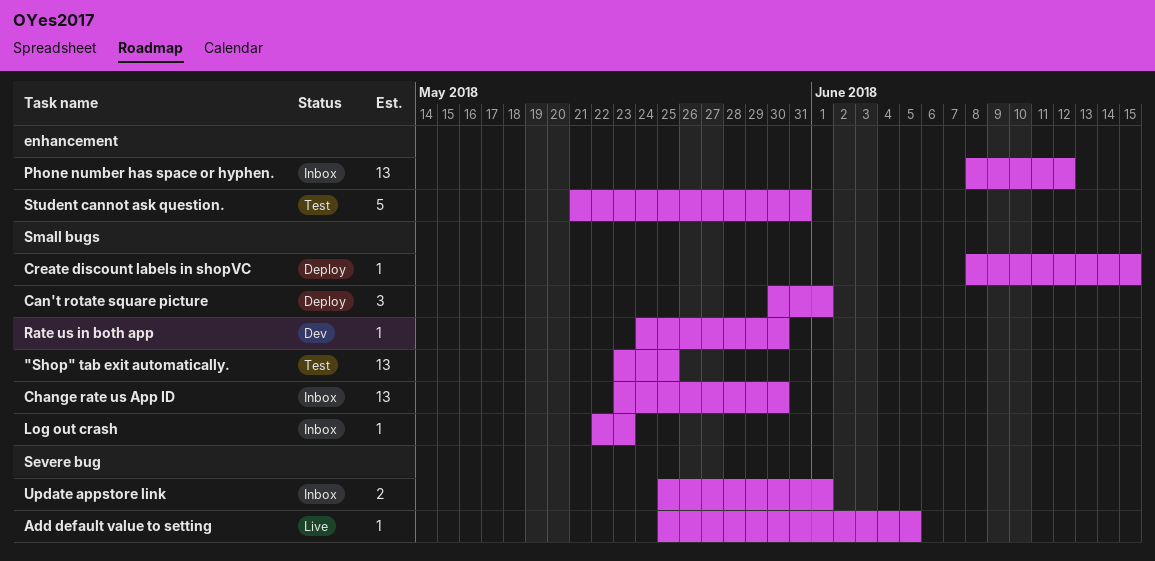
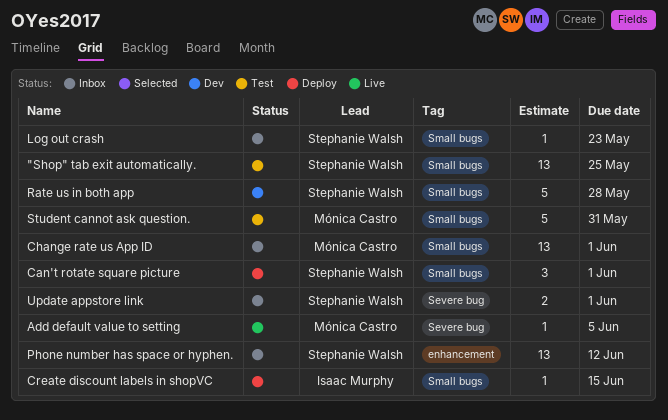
Change rate us App ID, due: May 30 -> Jun 1
Rate us in both app, estimate: 1 -> 5
Rate us in both app, due: May 30 -> May 28
Student cannot ask question., label: enhancement -> Small bugs

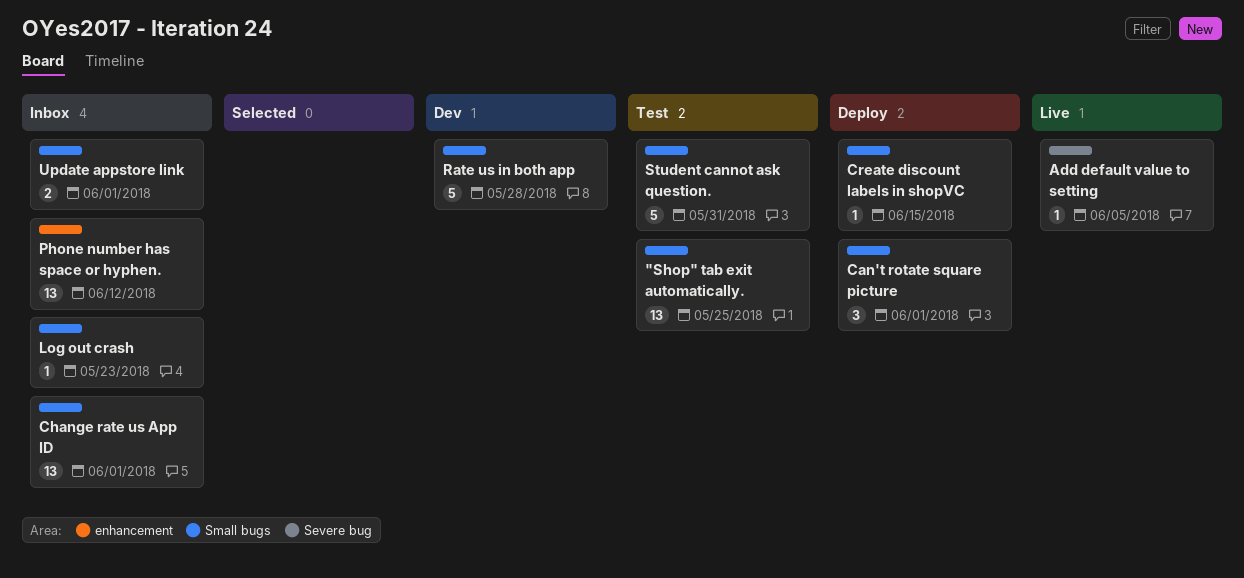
Update appstore link, label: Severe bug -> Small bugs

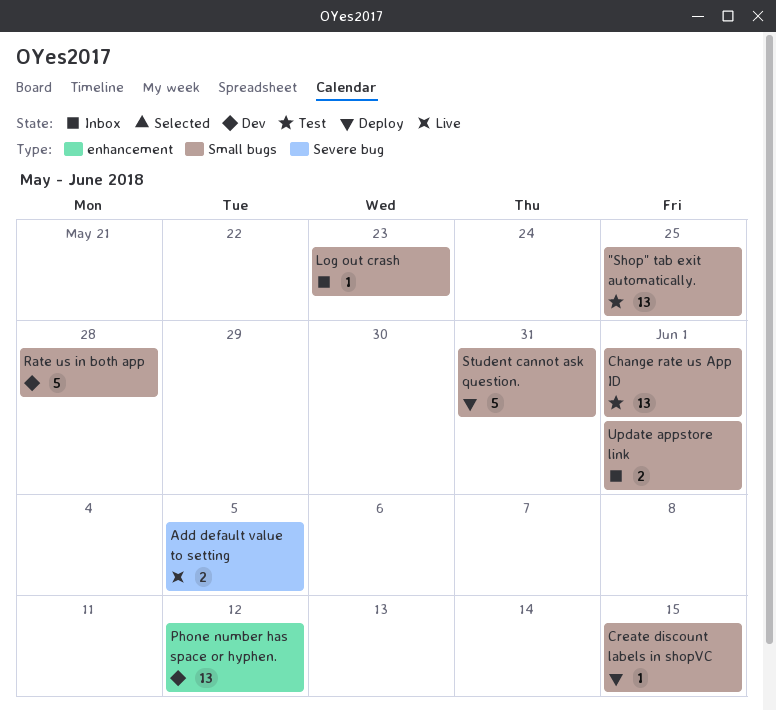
Add default value to setting, estimate: 1 -> 2
Can't rotate square picture: present -> none
Change rate us App ID, status: Inbox -> Test
Phone number has space or hyphen., status: Inbox -> Dev
Student cannot ask question., status: Test -> Deploy

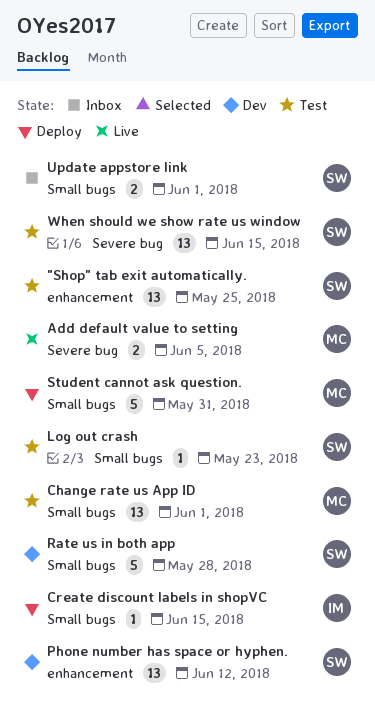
"Shop" tab exit automatically., label: Small bugs -> enhancement
Log out crash, status: Inbox -> Test
When should we show rate us window: none -> present

